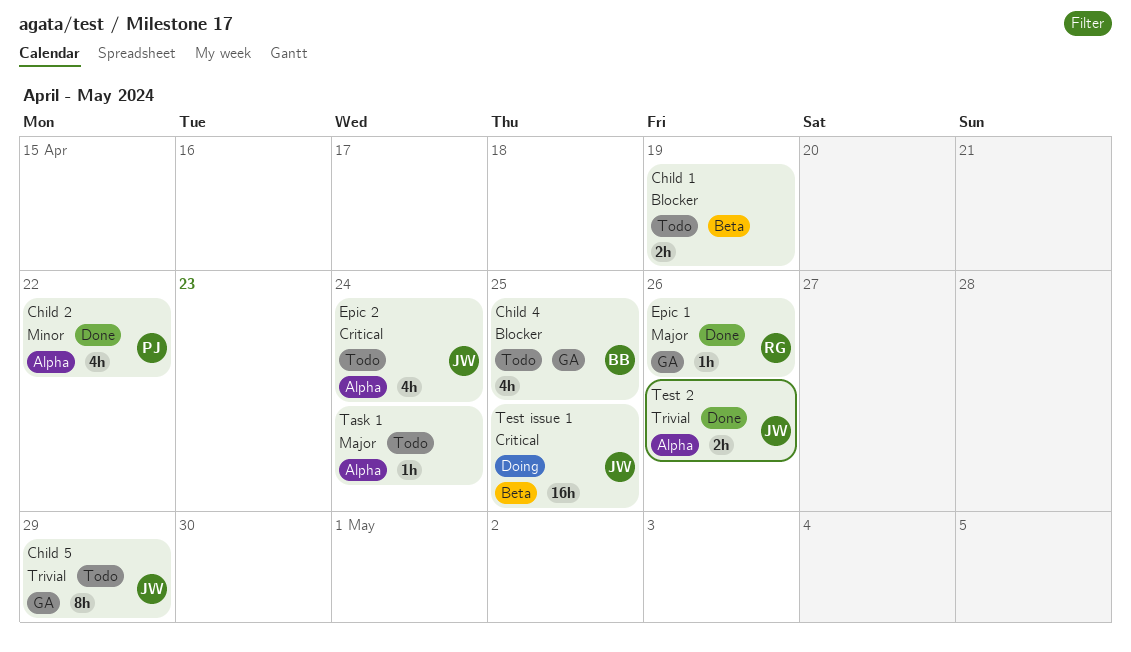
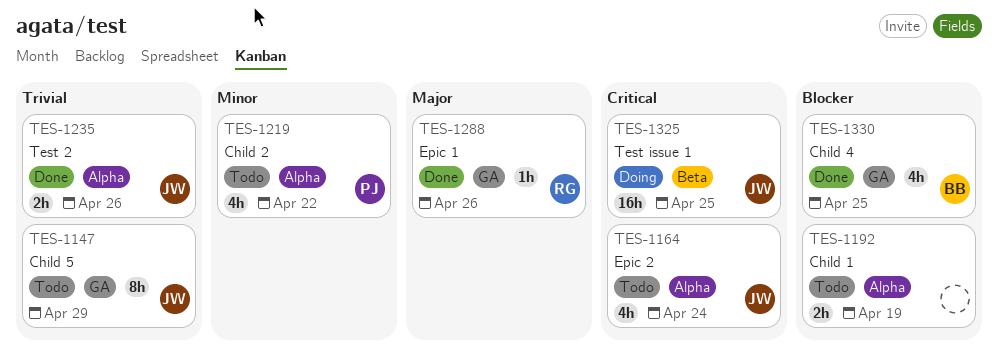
Child 1, label: Beta -> Alpha
Child 2, status: Done -> Todo
Child 4, status: Todo -> Done
Task 1: present -> none

